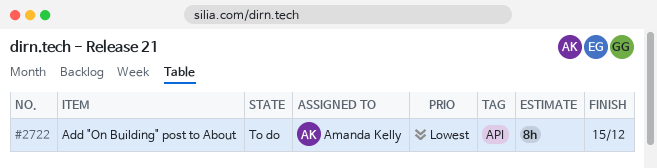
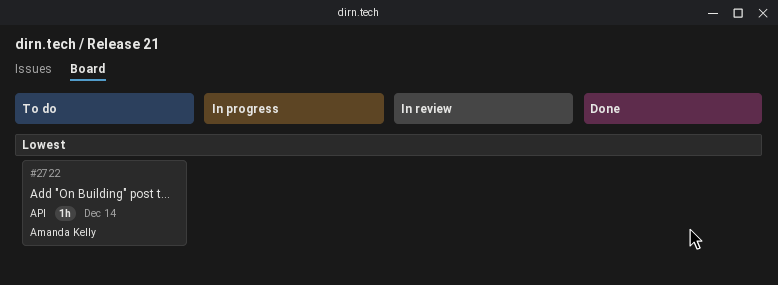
#2722, estimate: 8h -> 1h
#2722, due: Dec 15 -> Dec 14

